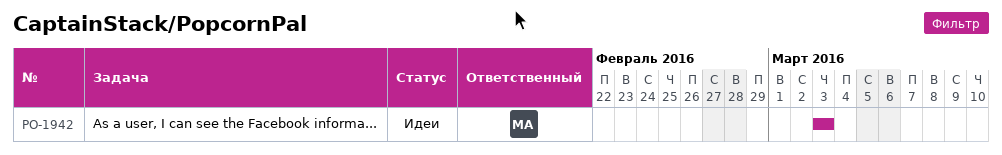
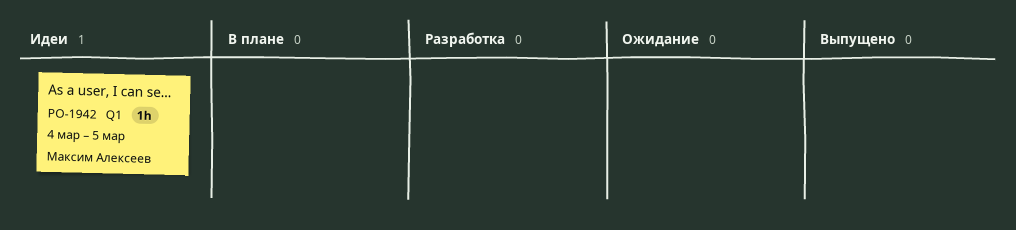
PO-1942, start: Mar 3 -> Mar 4
PO-1942, due: Mar 3 -> Mar 5

